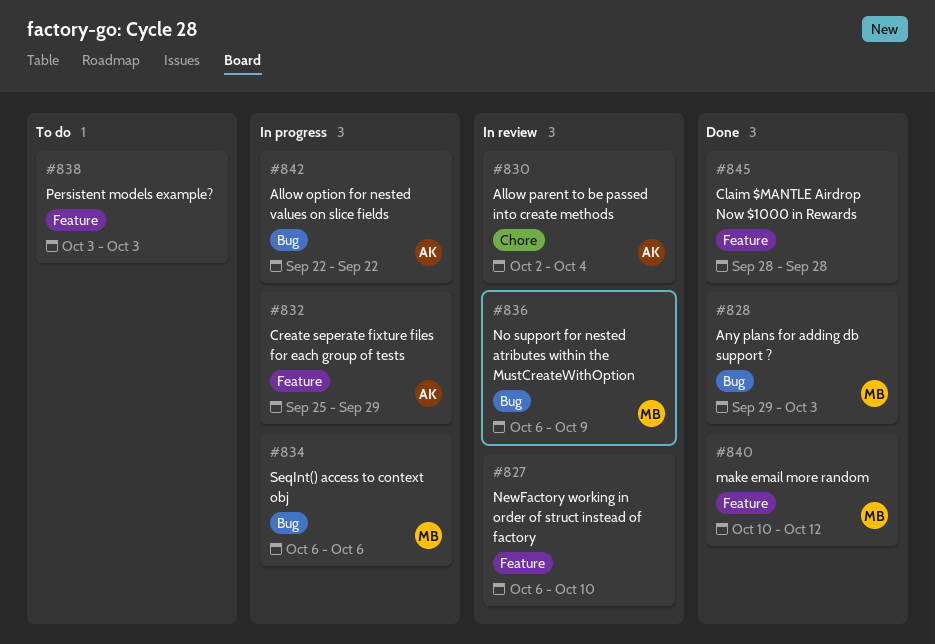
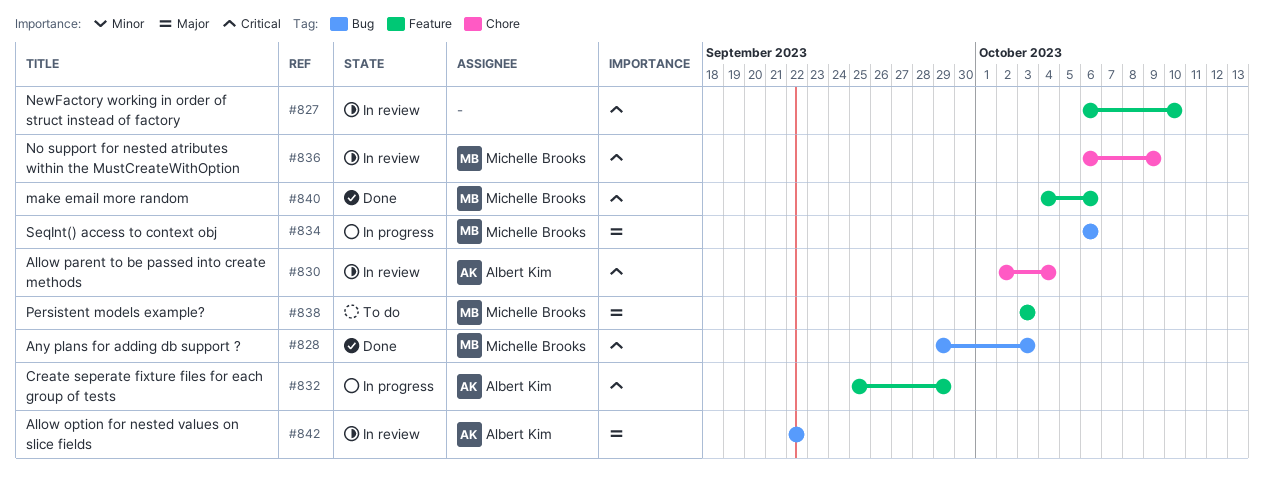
#836, label: Bug -> Chore
#838, owner: none -> Michelle Brooks
#840, start: Oct 10 -> Oct 4
#840, due: Oct 12 -> Oct 6
#842, status: In progress -> In review
#845: present -> none

